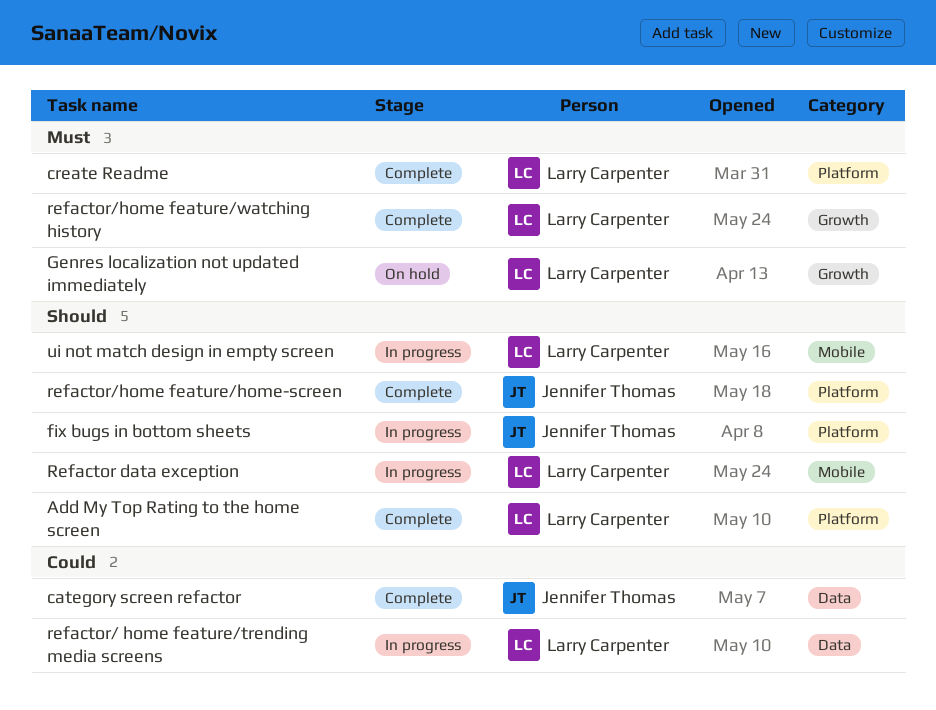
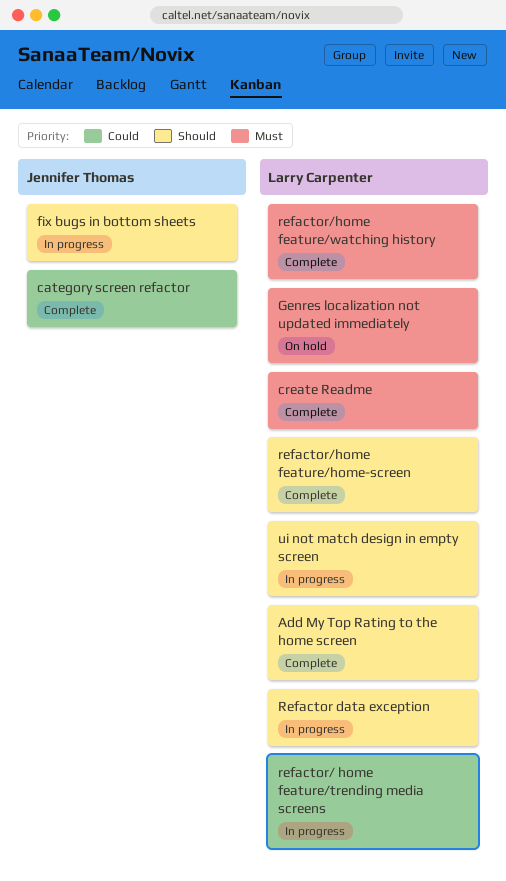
refactor/home feature/home-screen, owner: Jennifer Thomas -> Larry Carpenter

